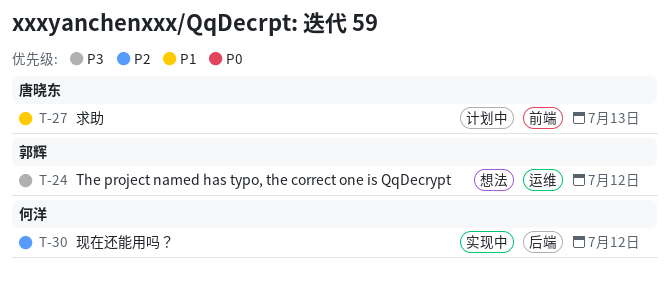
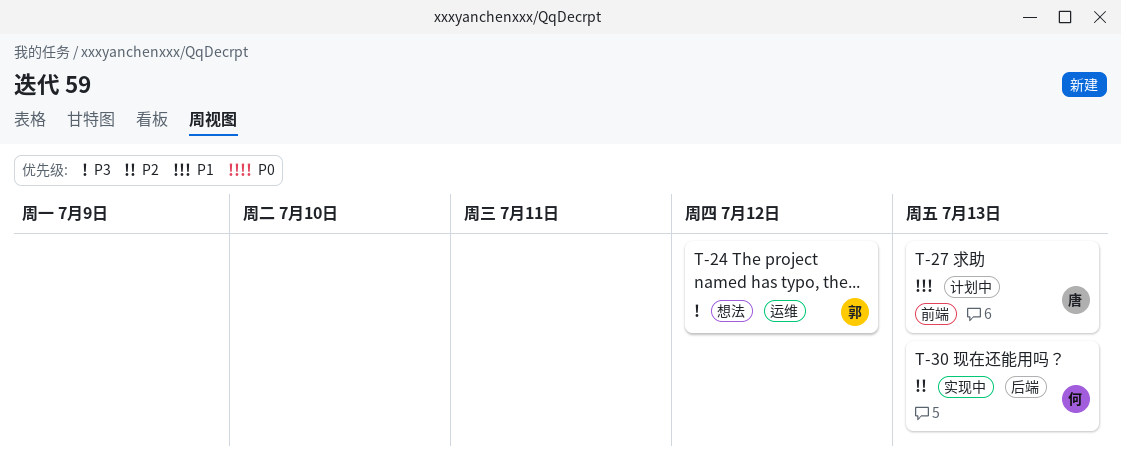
T-30, due: Jul 12 -> Jul 13

